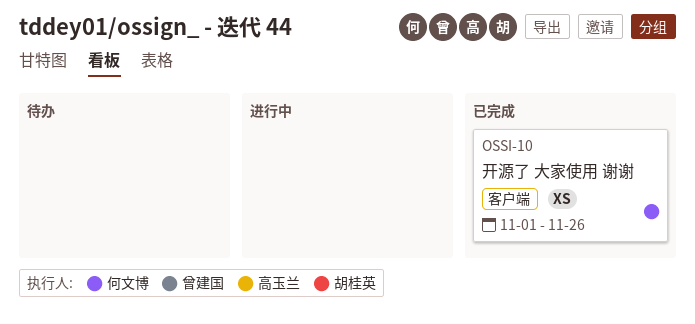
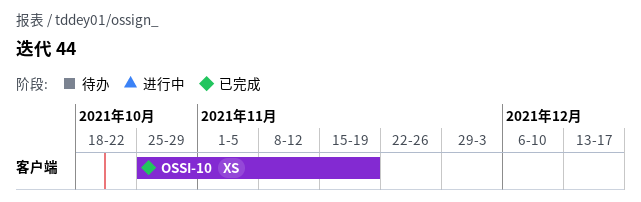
OSSI-10, start: Nov 1 -> Oct 25
OSSI-10, due: Nov 26 -> Nov 19

